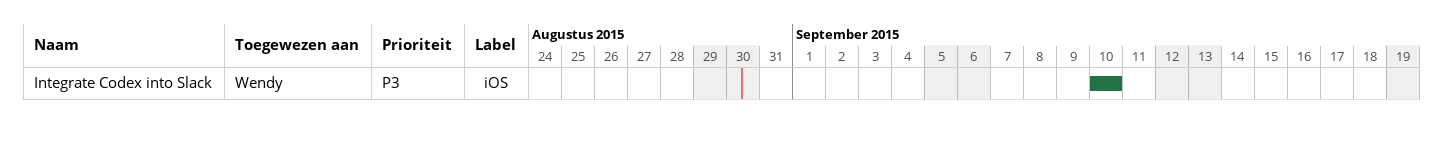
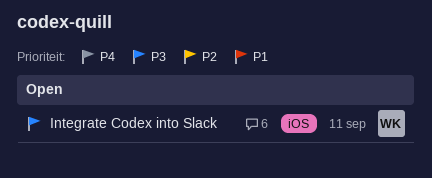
Integrate Codex into Slack, due: Sep 10 -> Sep 11

